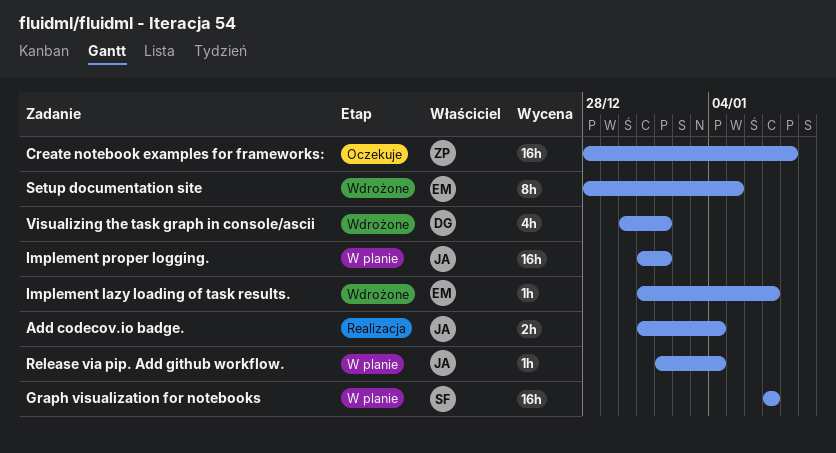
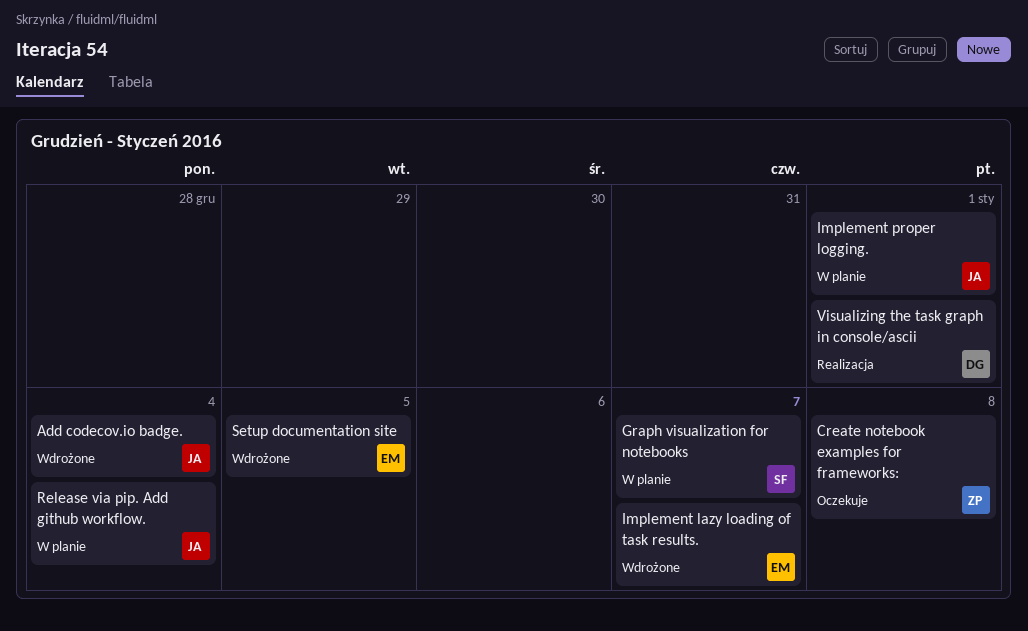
Add codecov.io badge., status: Realizacja -> Wdrożone
Visualizing the task graph in console/ascii, status: Wdrożone -> Realizacja

